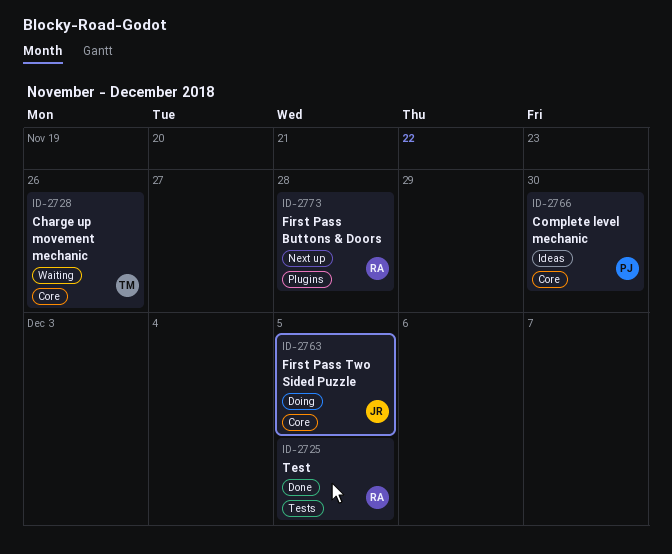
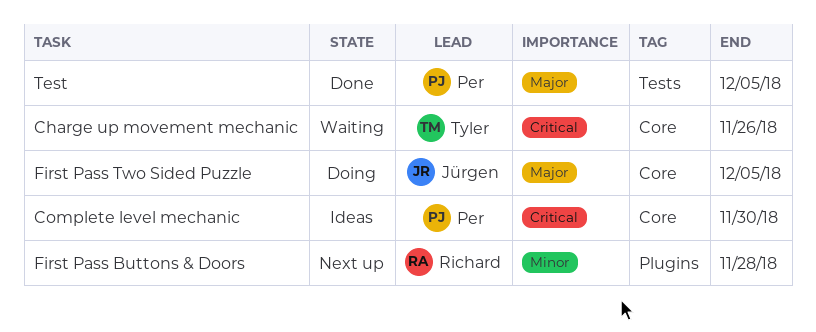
Test, owner: Richard -> Per

